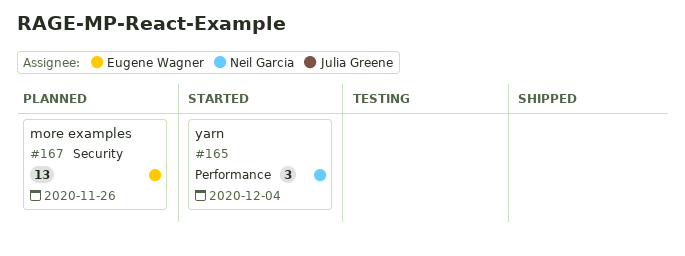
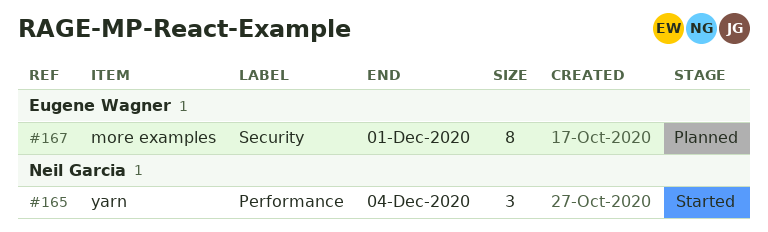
#167, estimate: 13 -> 8
#167, due: Nov 26 -> Dec 1

